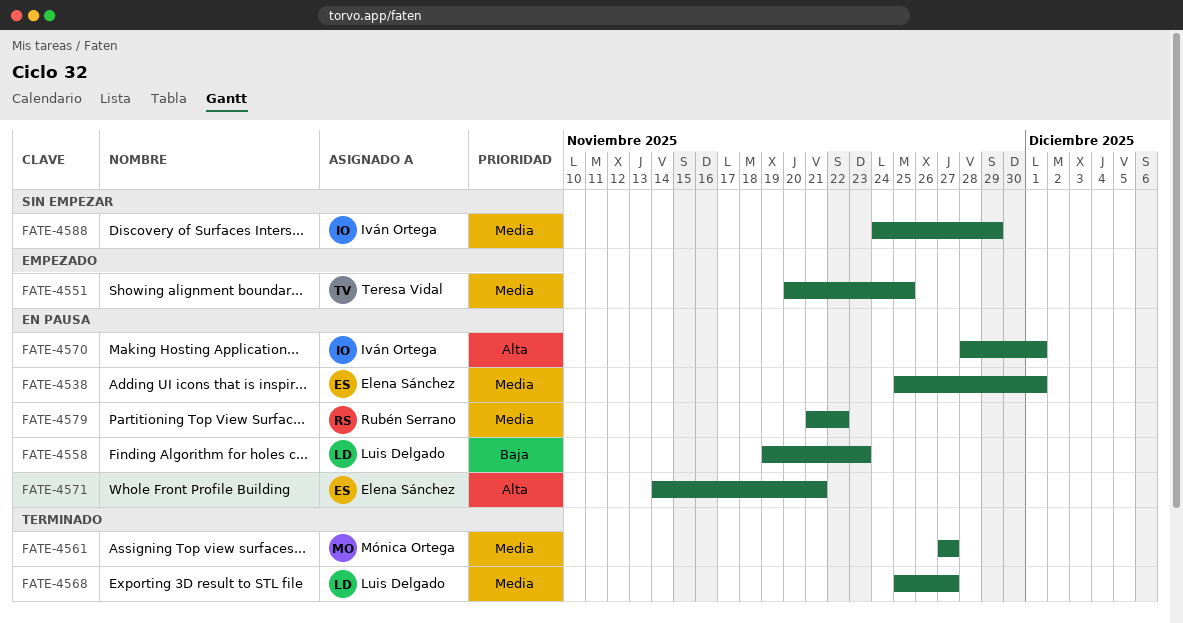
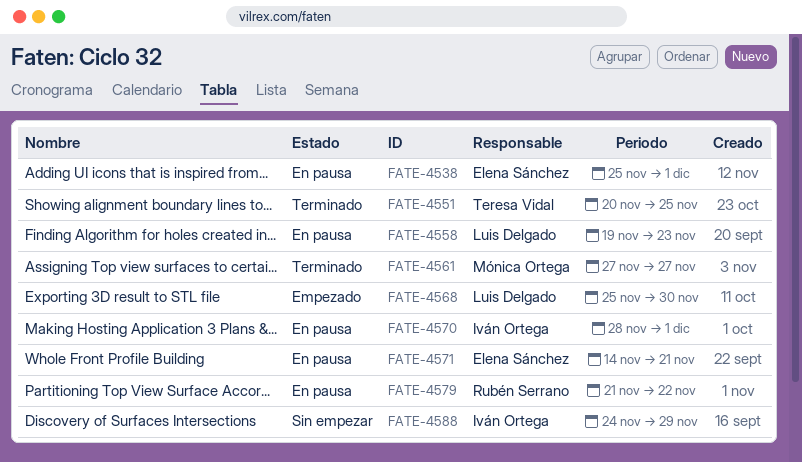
FATE-4551, status: Empezado -> Terminado
FATE-4568, status: Terminado -> Empezado
FATE-4568, due: Nov 27 -> Nov 30

